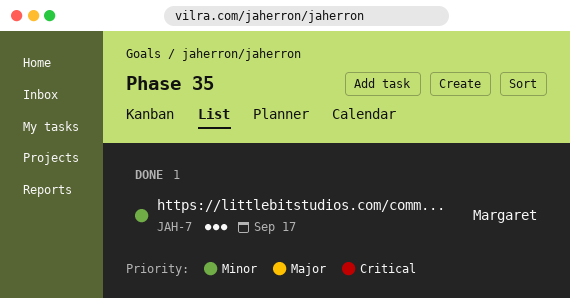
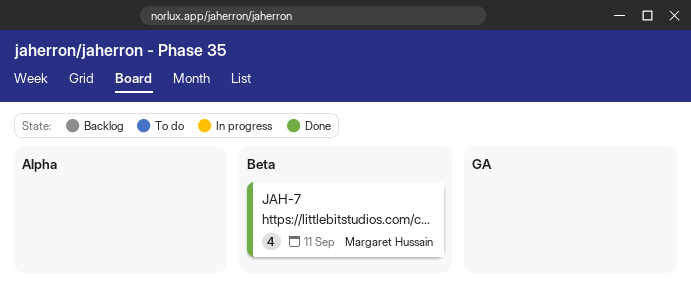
JAH-7, estimate: 3 -> 4
JAH-7, due: Sep 17 -> Sep 11

